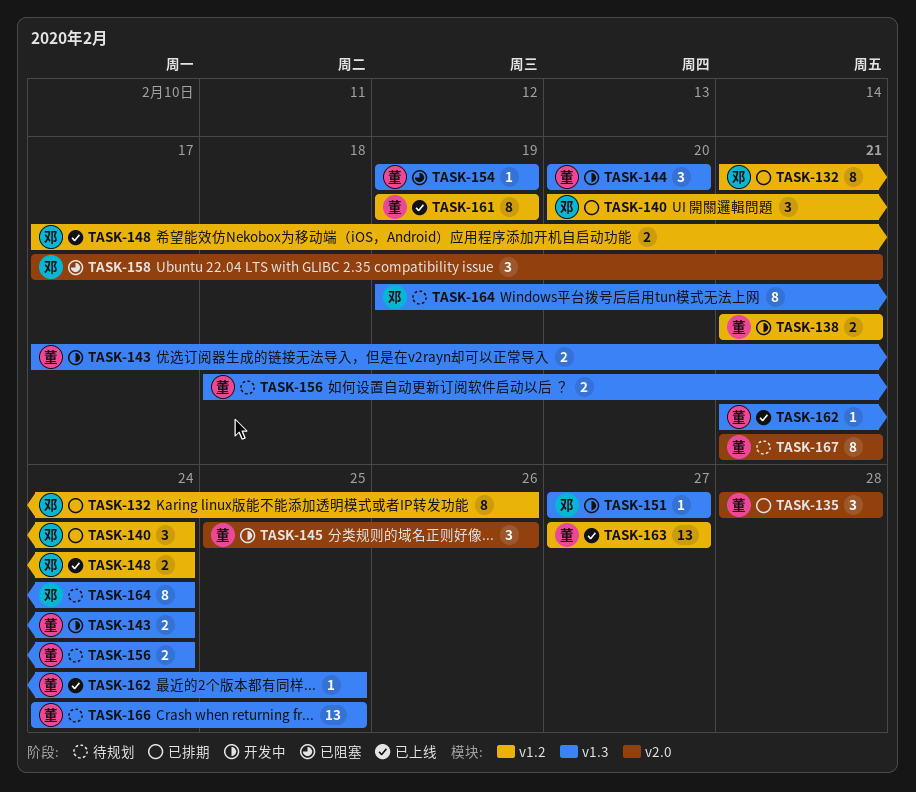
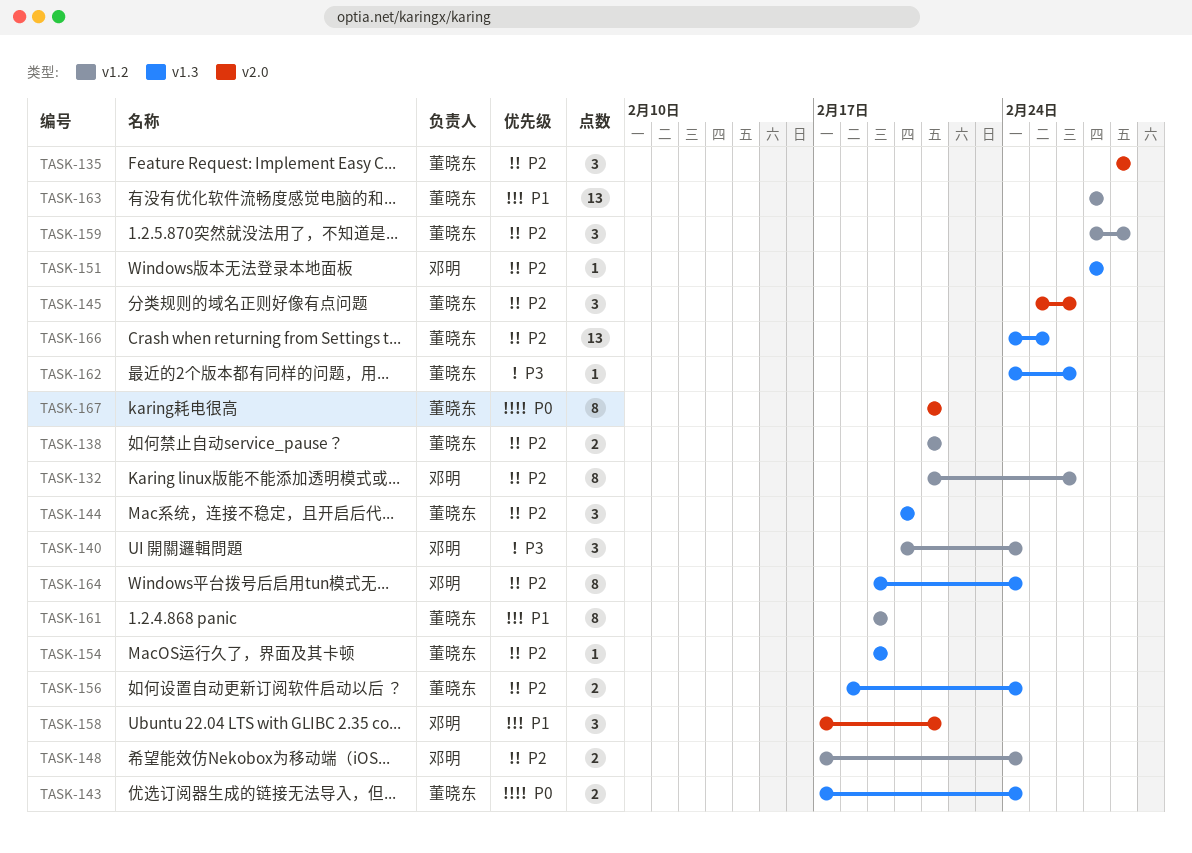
TASK-159: none -> present
TASK-162, start: Feb 21 -> Feb 24
TASK-162, due: Feb 25 -> Feb 26

